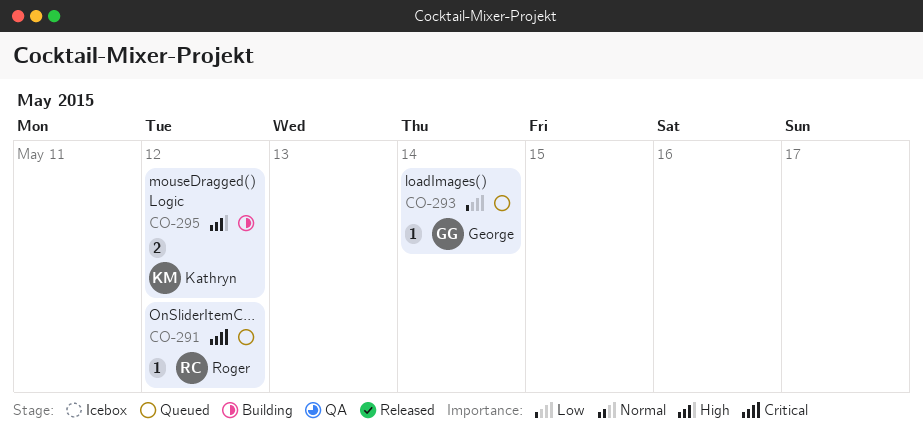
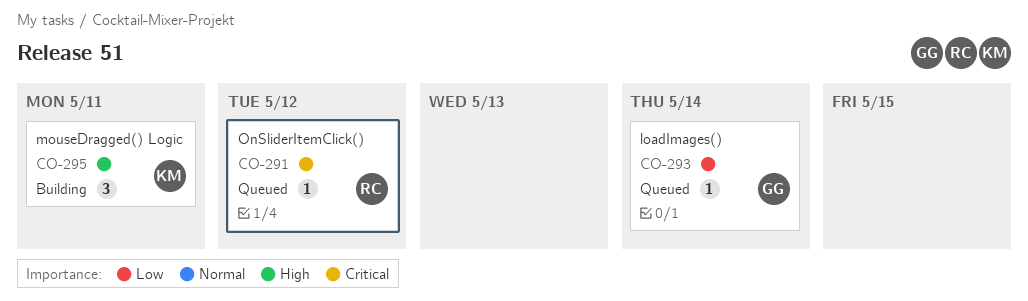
CO-295, estimate: 2 -> 3
CO-295, due: May 12 -> May 11

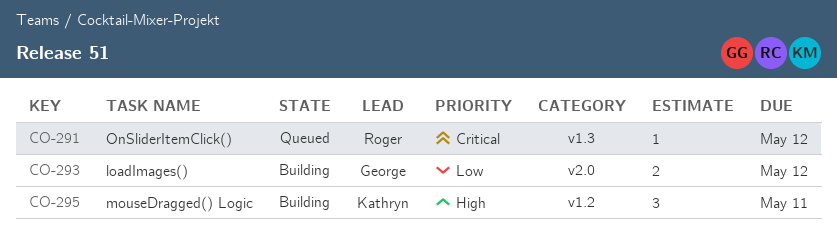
CO-293, status: Queued -> Building
CO-293, estimate: 1 -> 2
CO-293, due: May 14 -> May 12

